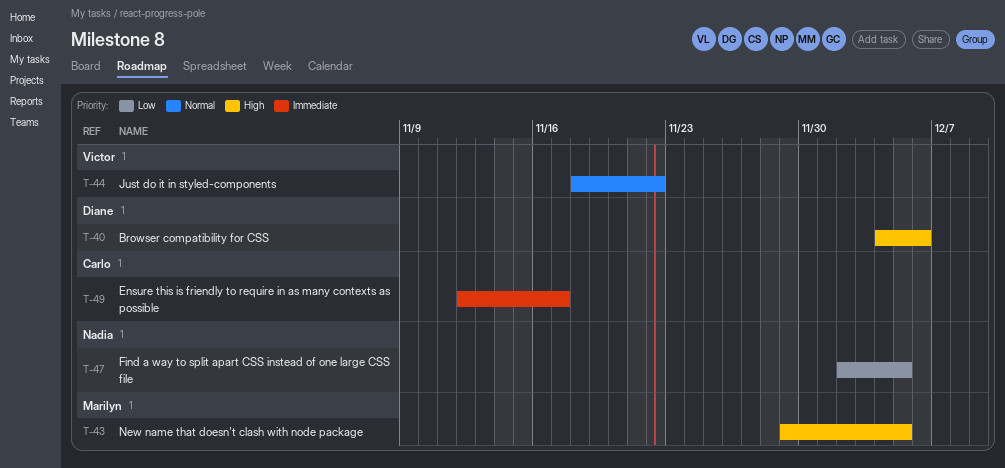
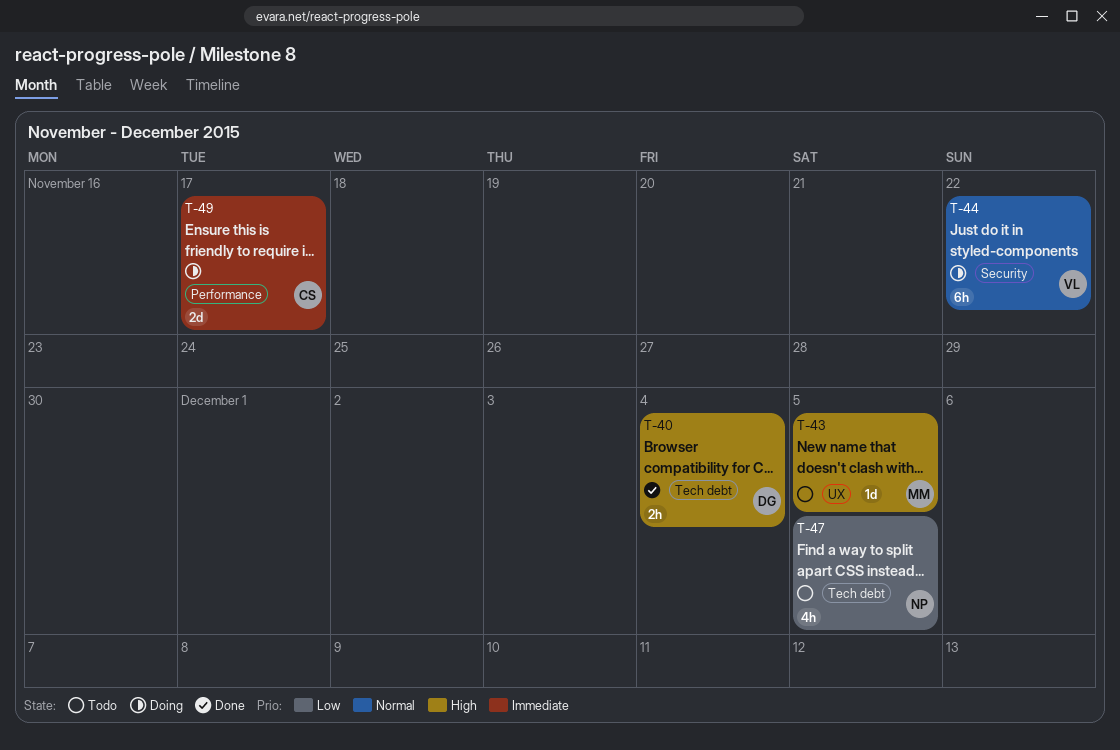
T-40, due: Dec 6 -> Dec 4

